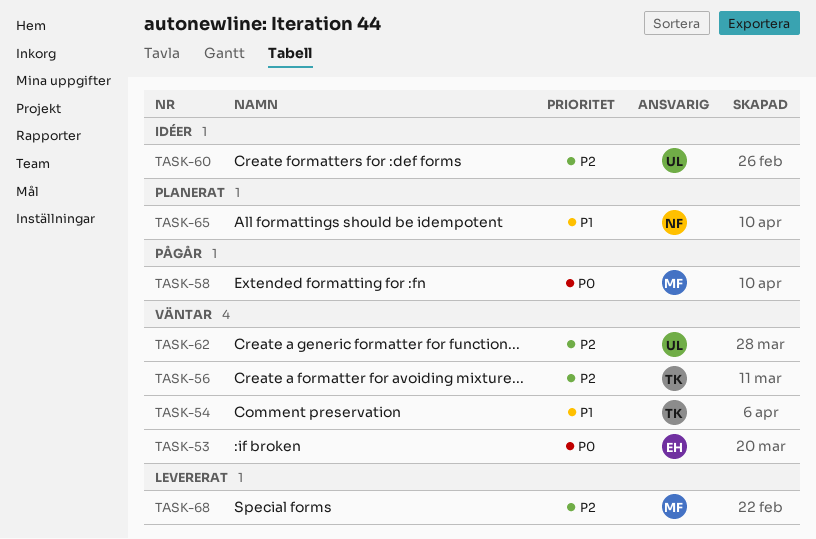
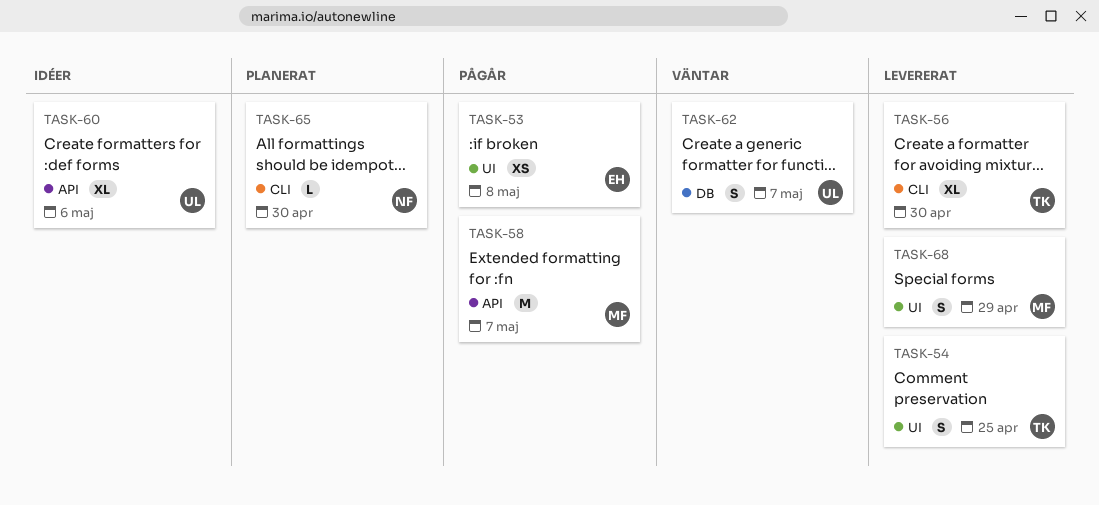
TASK-53, status: Väntar -> Pågår
TASK-54, status: Väntar -> Levererat
TASK-56, status: Väntar -> Levererat

